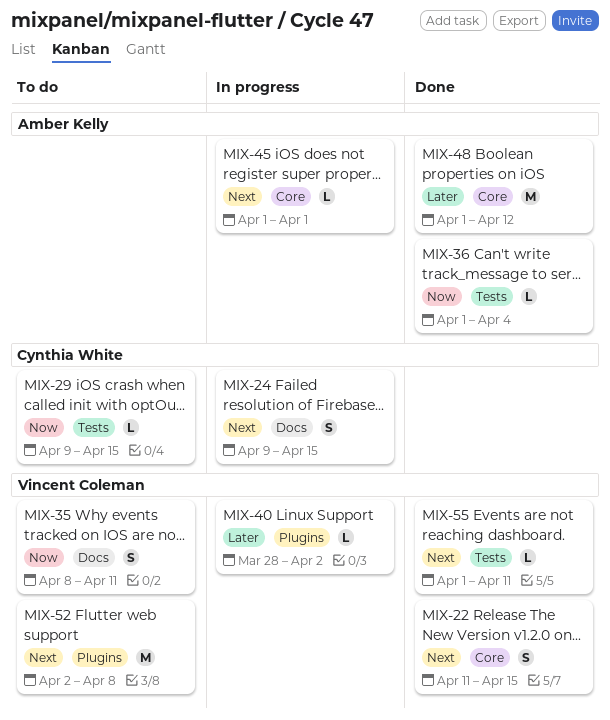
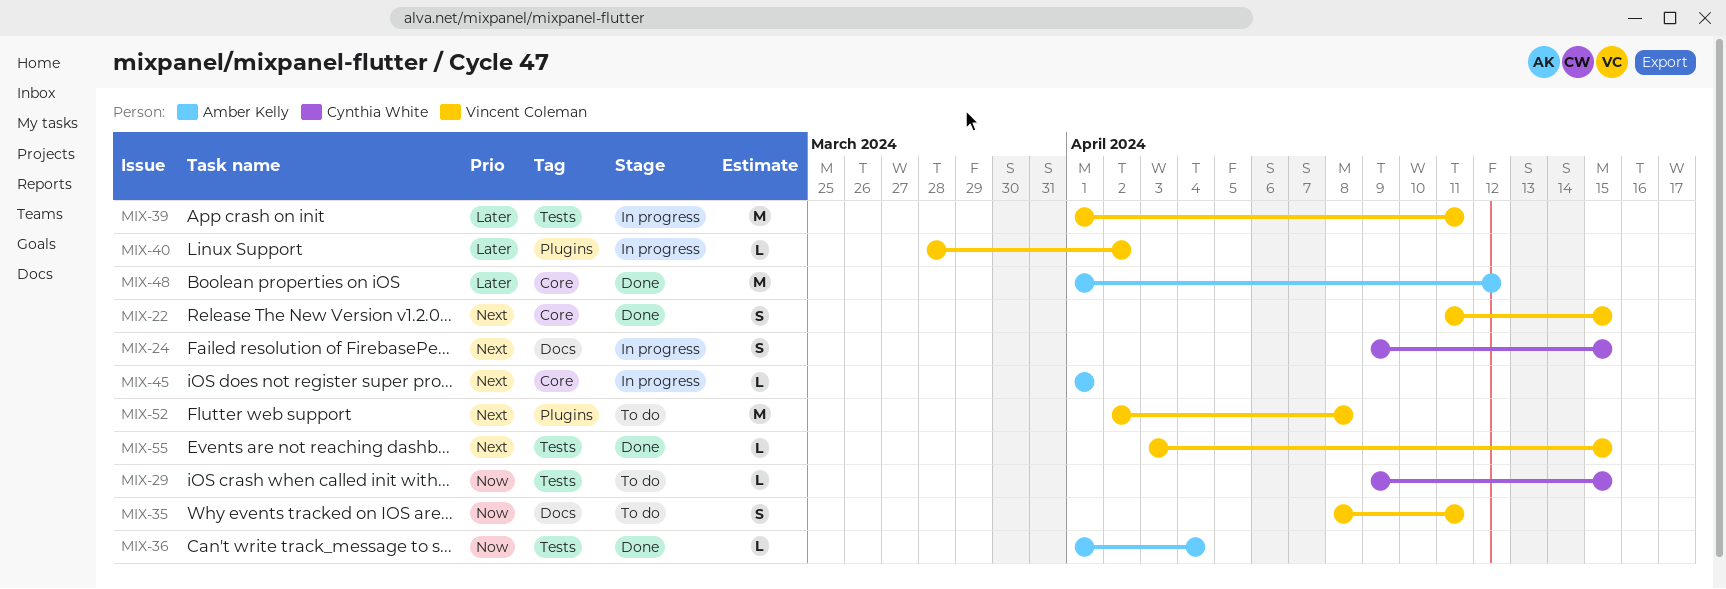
MIX-39: none -> present
MIX-55, start: Apr 1 -> Apr 3
MIX-55, due: Apr 11 -> Apr 15

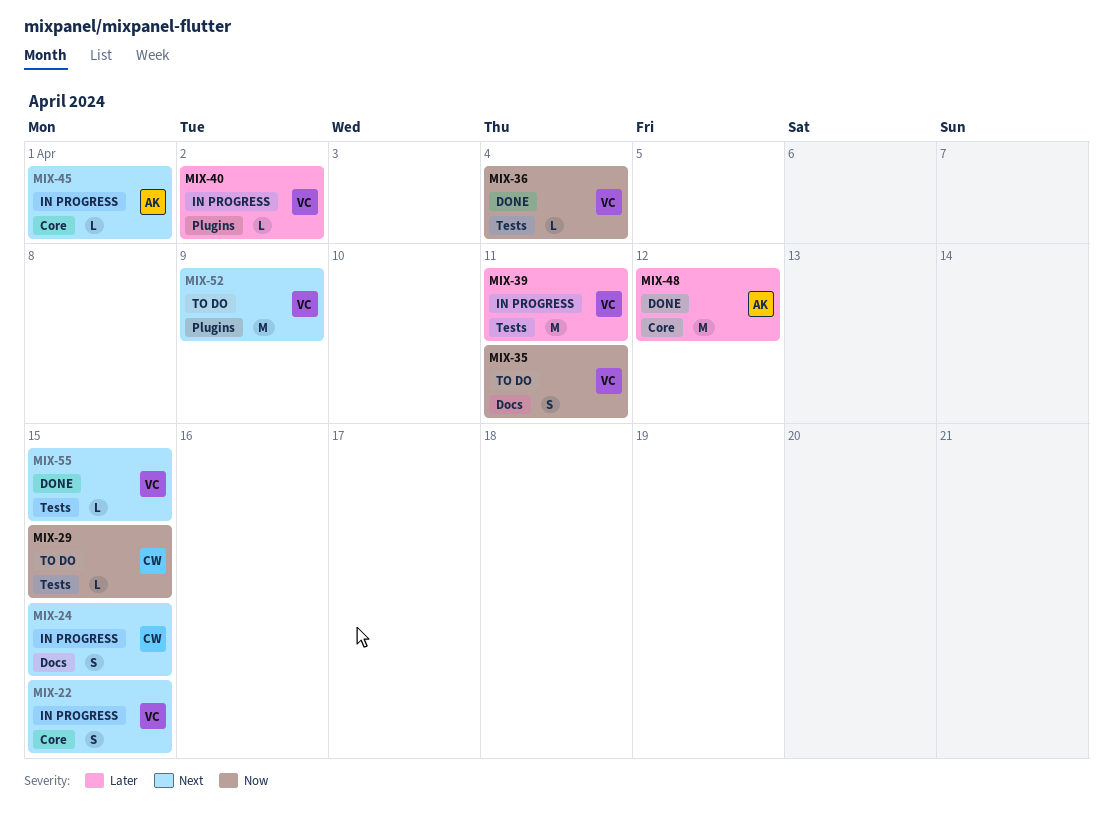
MIX-22, status: Done -> In progress
MIX-36, owner: Amber Kelly -> Vincent Coleman
MIX-52, due: Apr 8 -> Apr 9

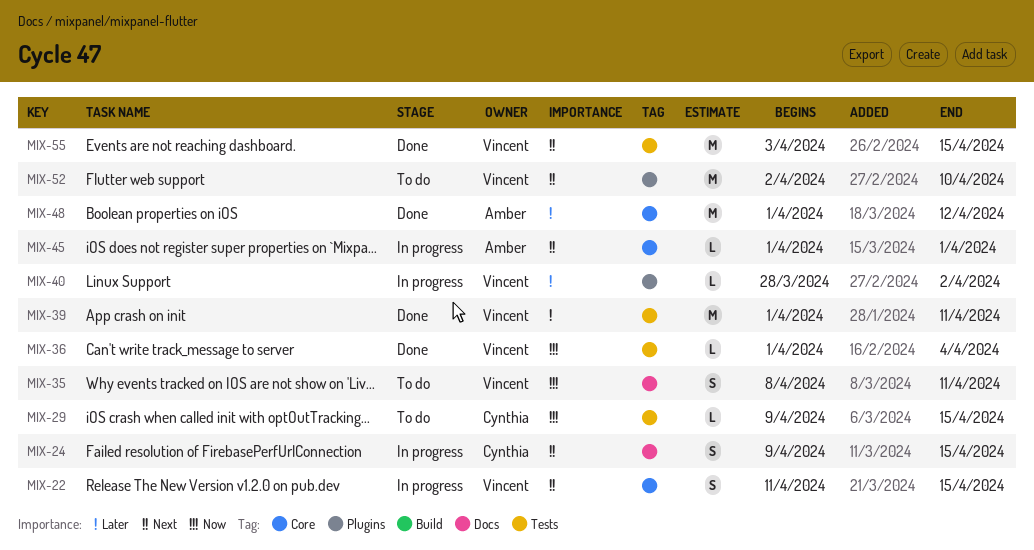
MIX-39, status: In progress -> Done
MIX-52, due: Apr 9 -> Apr 10
MIX-55, estimate: L -> M

